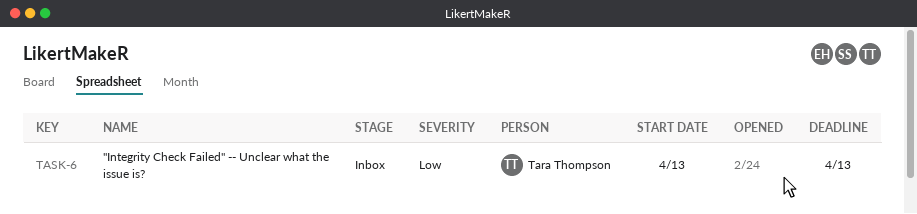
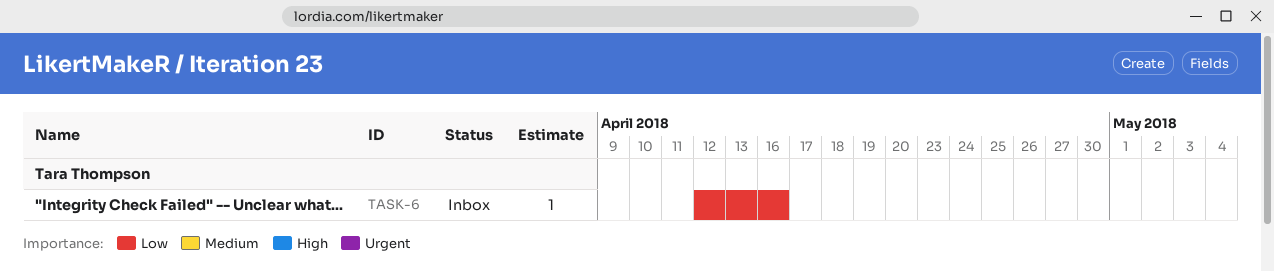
TASK-6, start: Apr 13 -> Apr 12
TASK-6, due: Apr 13 -> Apr 16

